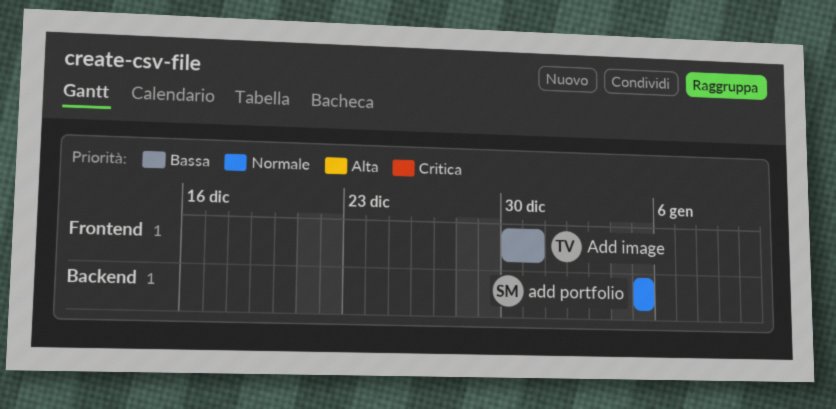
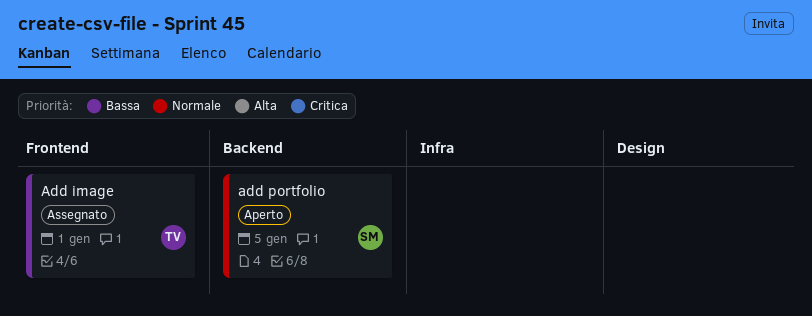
Add image, due: Dec 31 -> Jan 1

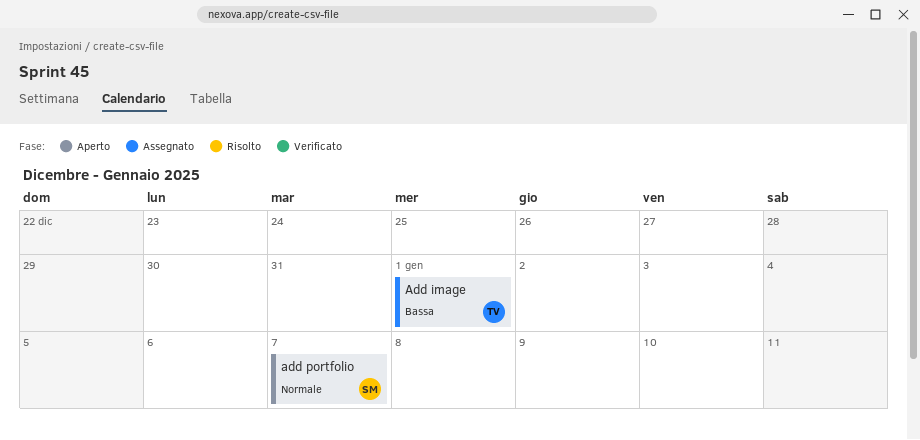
add portfolio, due: Jan 5 -> Jan 7

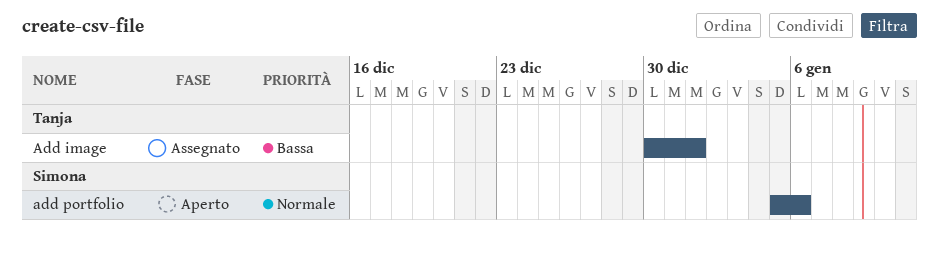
add portfolio, due: Jan 7 -> Jan 6

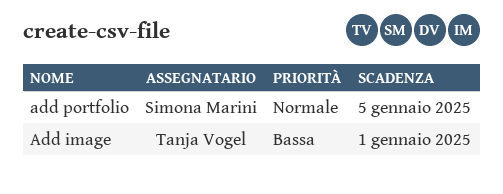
add portfolio, due: Jan 6 -> Jan 5

